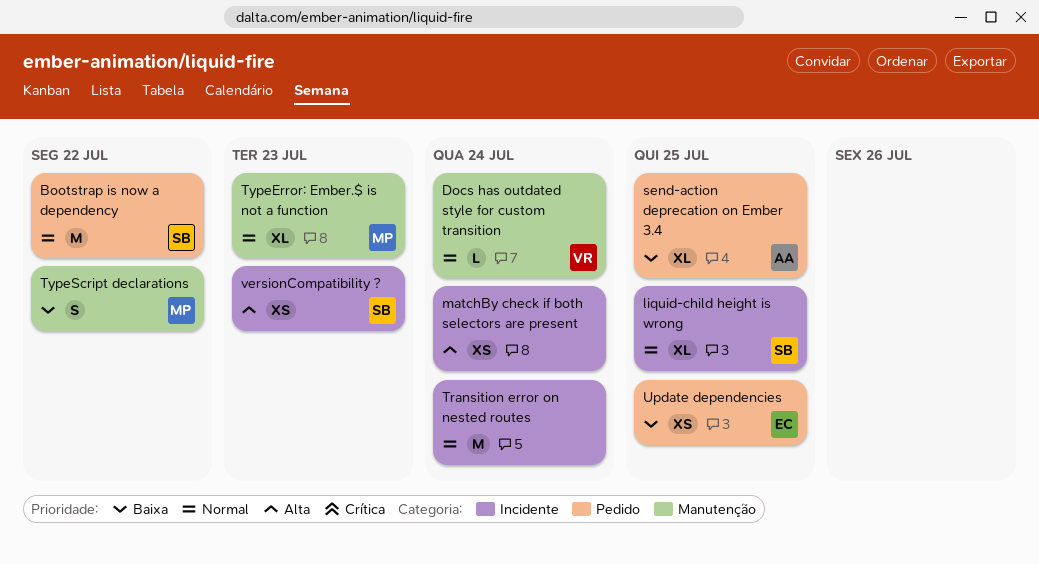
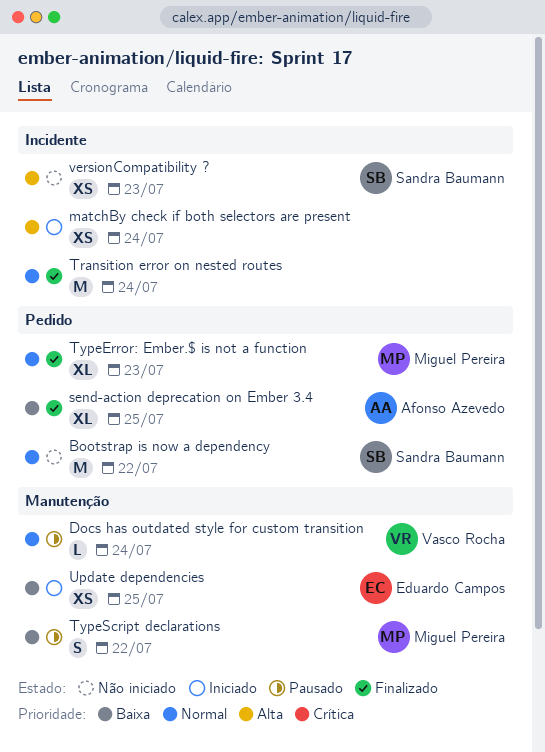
liquid-child height is wrong: present -> none
TypeError: Ember.$ is not a function, label: Manutenção -> Pedido
Update dependencies, label: Pedido -> Manutenção

